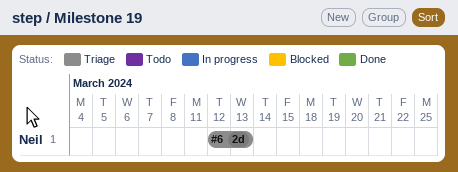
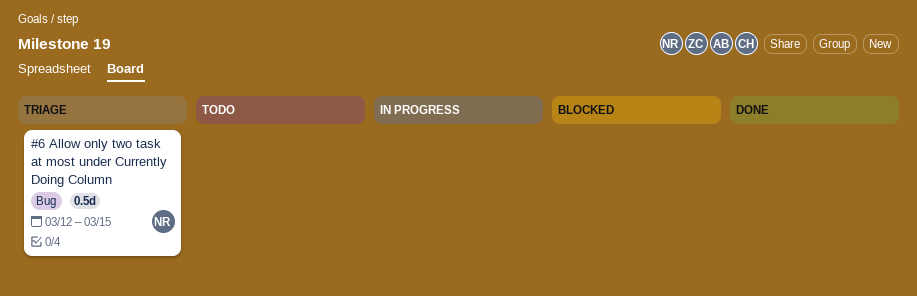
#6, estimate: 2d -> 0.5d
#6, due: Mar 13 -> Mar 15

